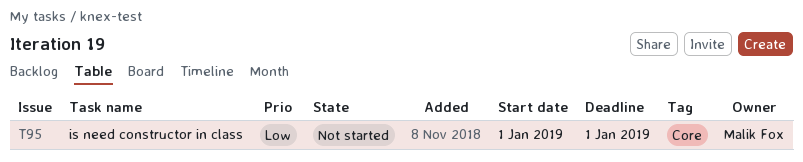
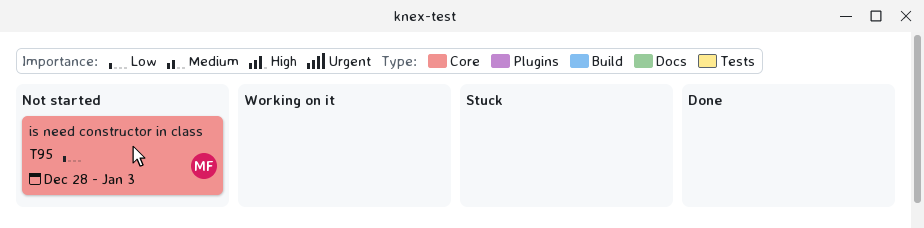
T95, start: Jan 1 -> Dec 28
T95, due: Jan 1 -> Jan 3

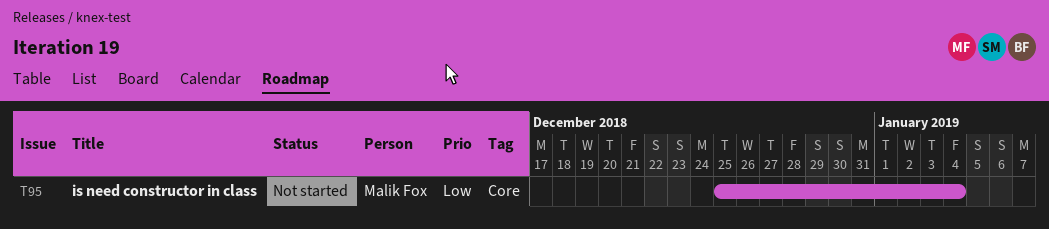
T95, start: Dec 28 -> Dec 25
T95, due: Jan 3 -> Jan 4

